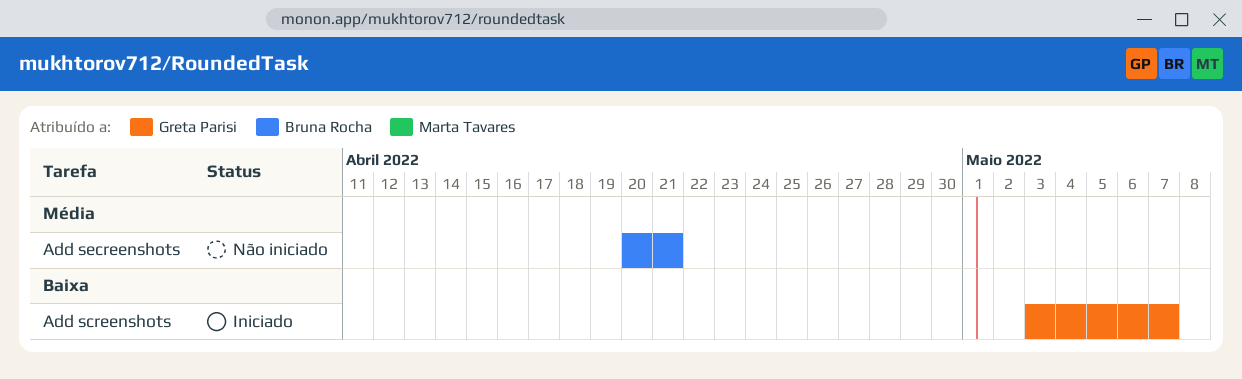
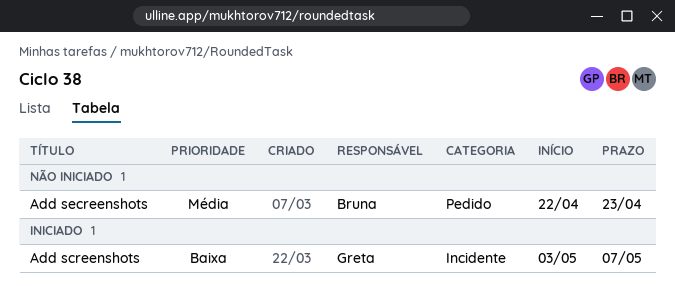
Add secreenshots, start: Apr 20 -> Apr 22
Add secreenshots, due: Apr 21 -> Apr 23

